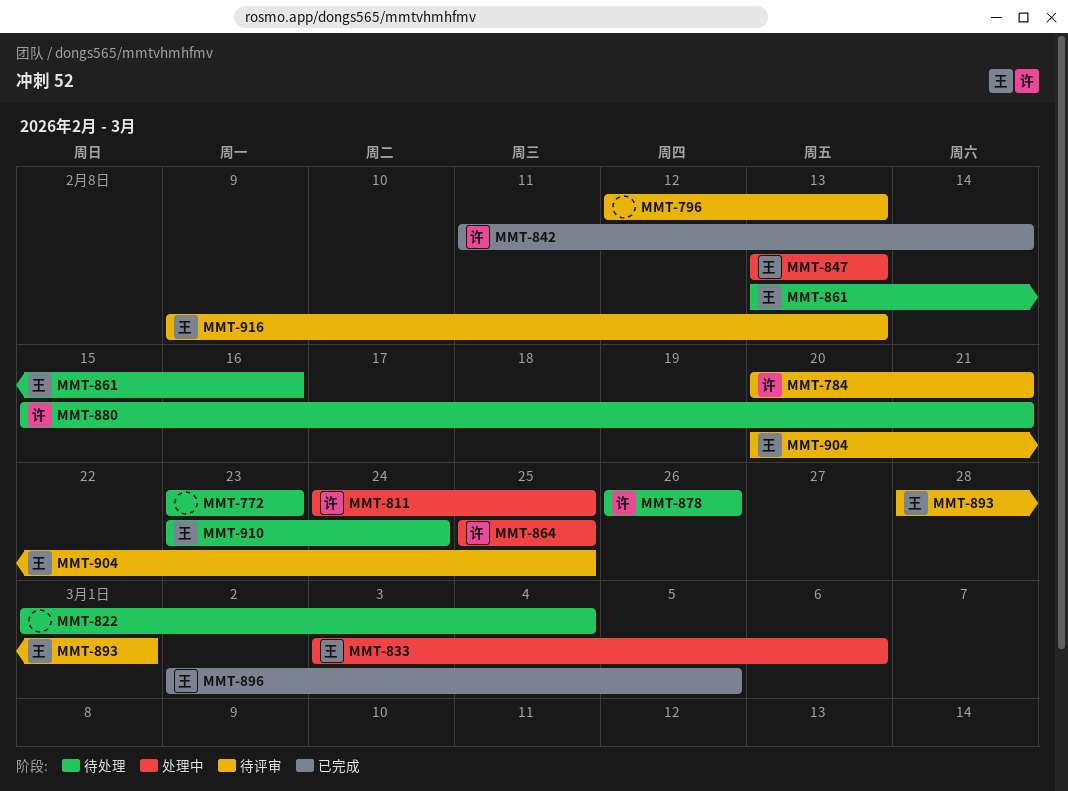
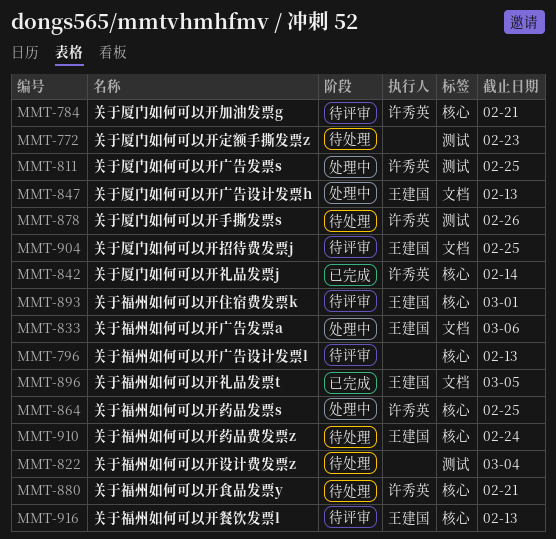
MMT-861: present -> none

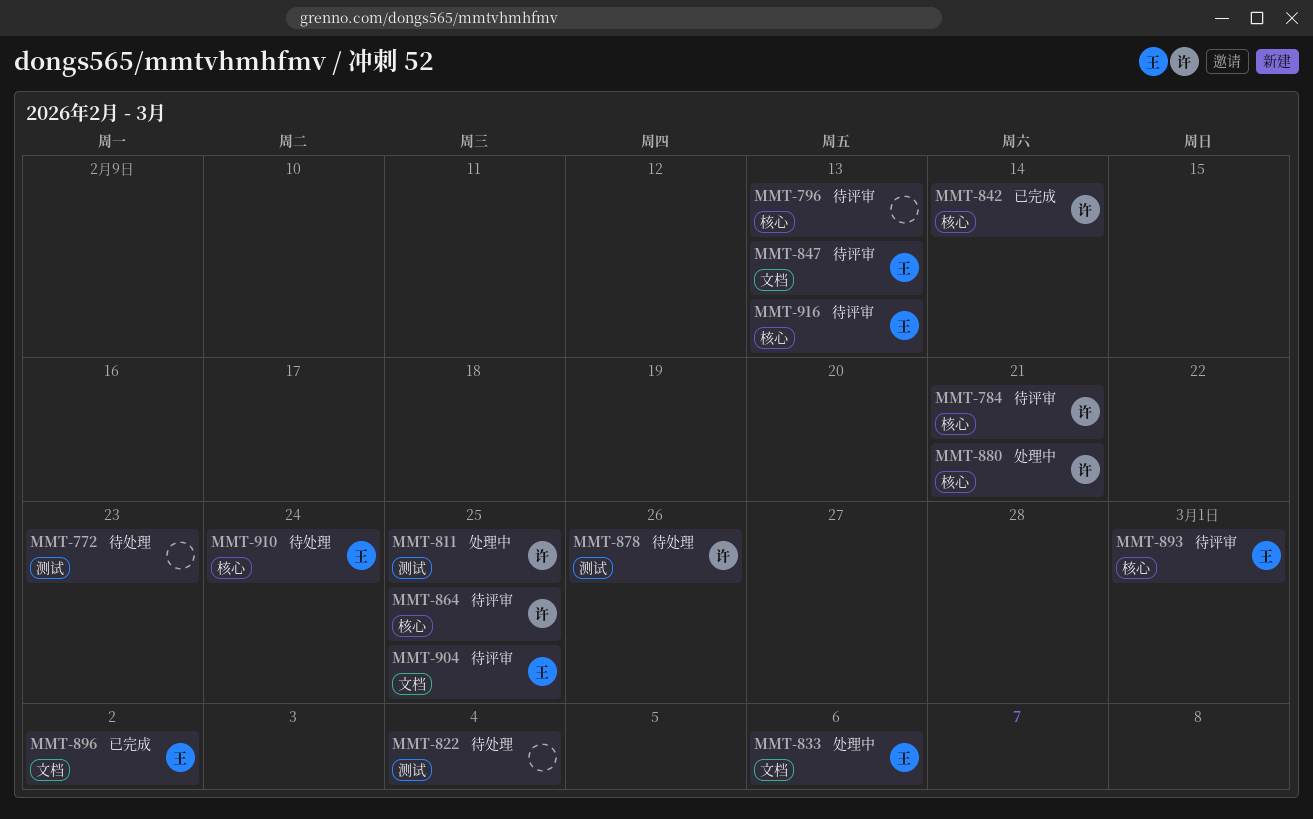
MMT-847, status: 处理中 -> 待评审
MMT-864, status: 处理中 -> 待评审
MMT-880, status: 待处理 -> 处理中
MMT-896, due: Mar 5 -> Mar 2

